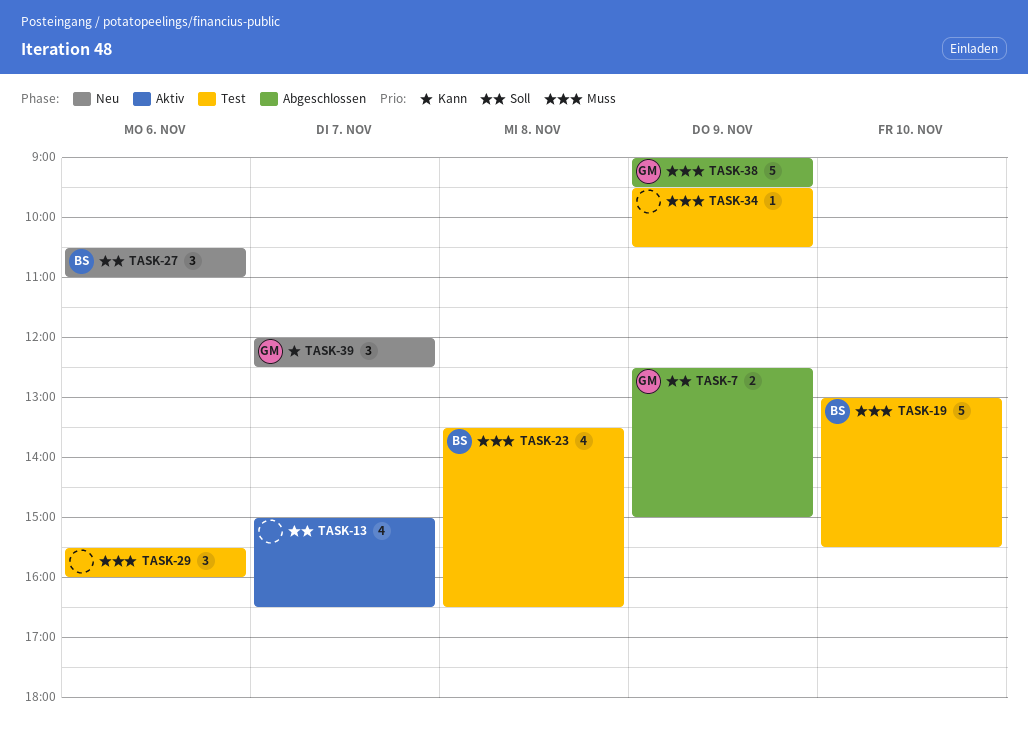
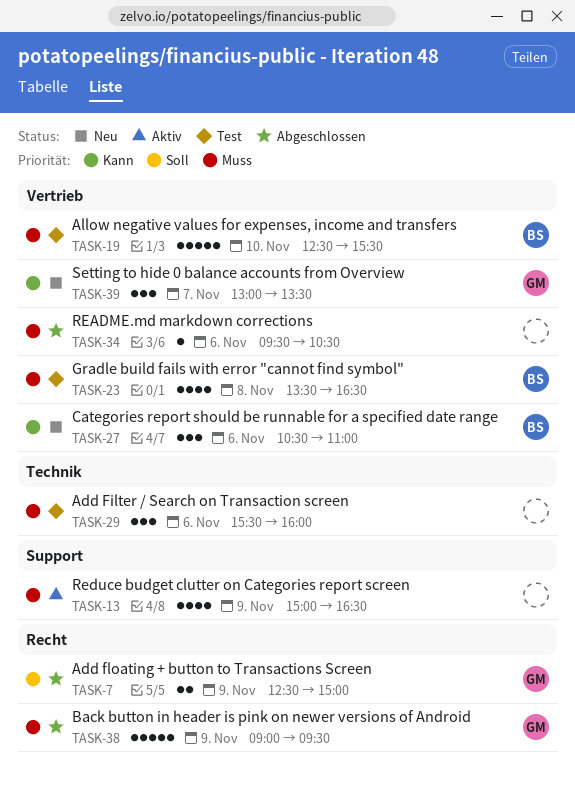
TASK-13, priority: Soll -> Muss
TASK-13, day: Nov 7 -> Nov 9
TASK-19, begins: 13:00 -> 12:30
TASK-27, priority: Soll -> Kann
TASK-34, status: Test -> Abgeschlossen
TASK-34, day: Nov 9 -> Nov 6
TASK-39, begins: 12:00 -> 13:00
TASK-39, ends: 12:30 -> 13:30

